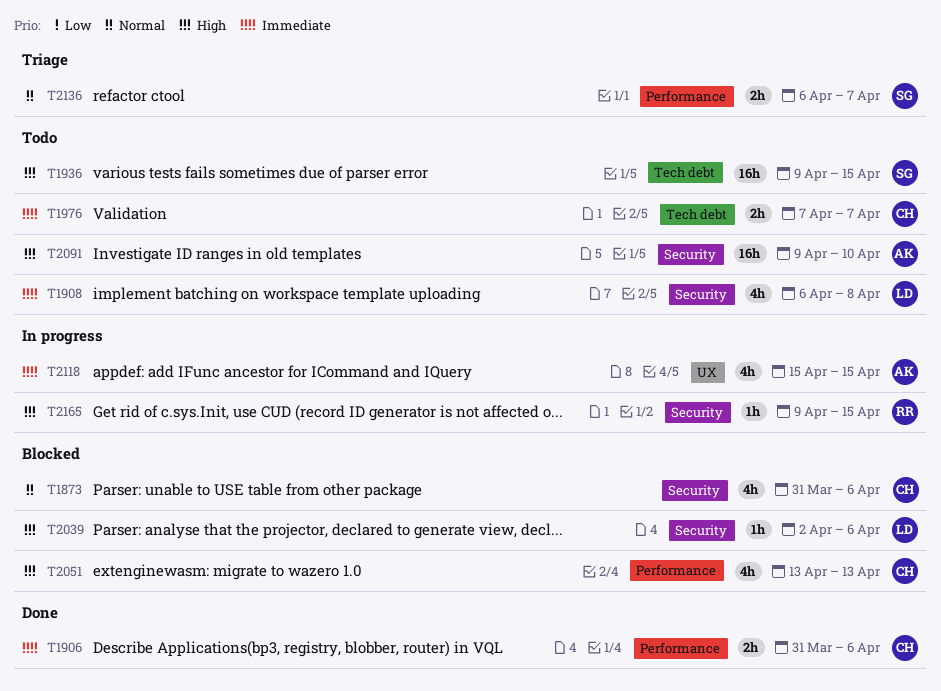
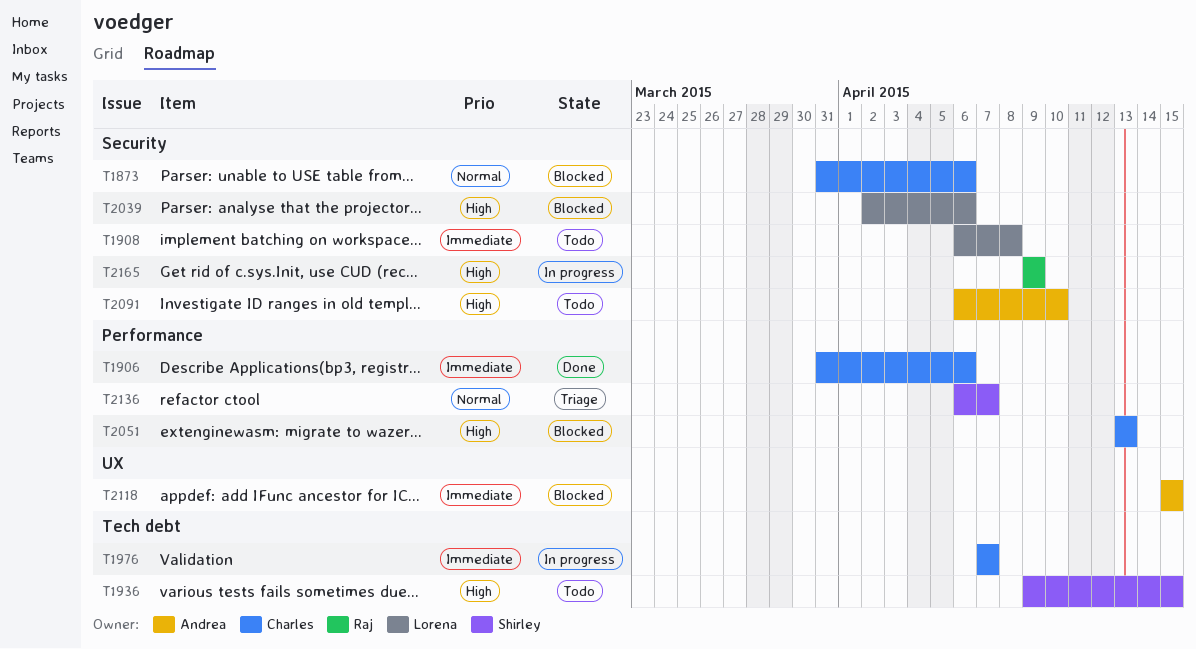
T1976, status: Todo -> In progress
T2091, start: Apr 9 -> Apr 6
T2118, status: In progress -> Blocked
T2165, due: Apr 15 -> Apr 9

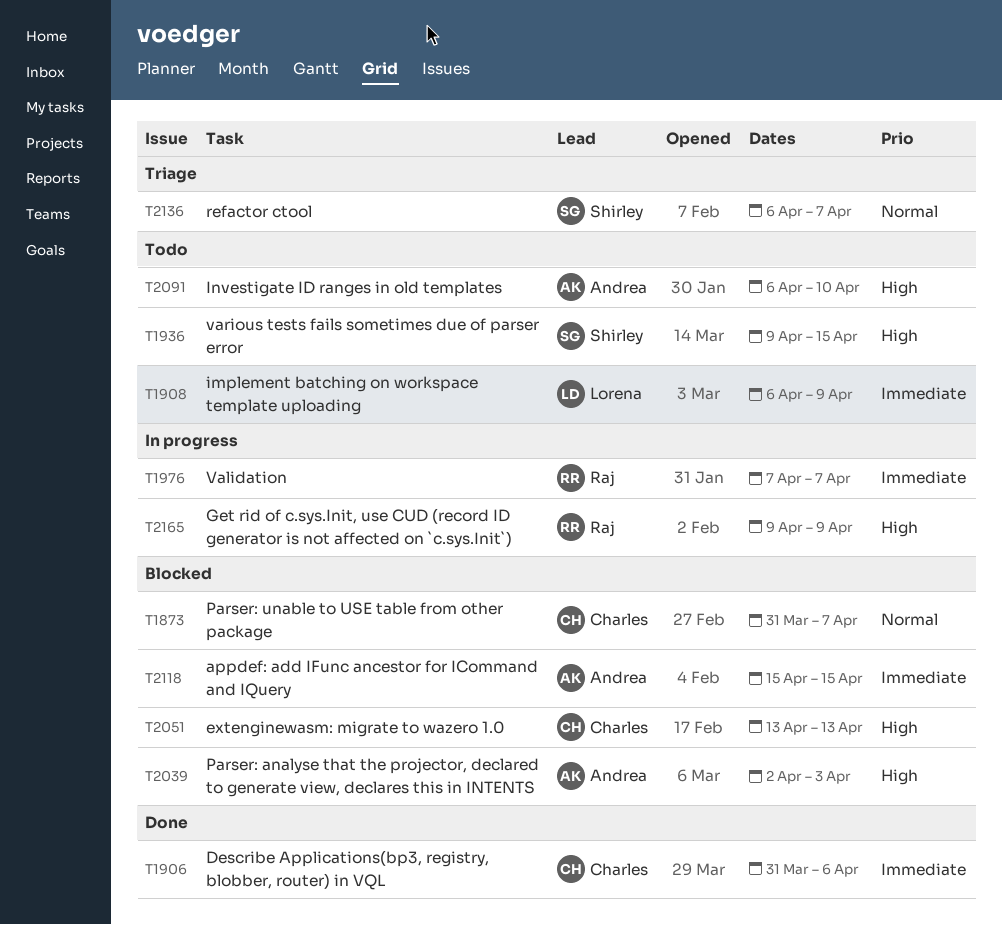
T1873, due: Apr 6 -> Apr 7
T1908, due: Apr 8 -> Apr 9
T1976, owner: Charles -> Raj
T2039, owner: Lorena -> Andrea
T2039, due: Apr 6 -> Apr 3

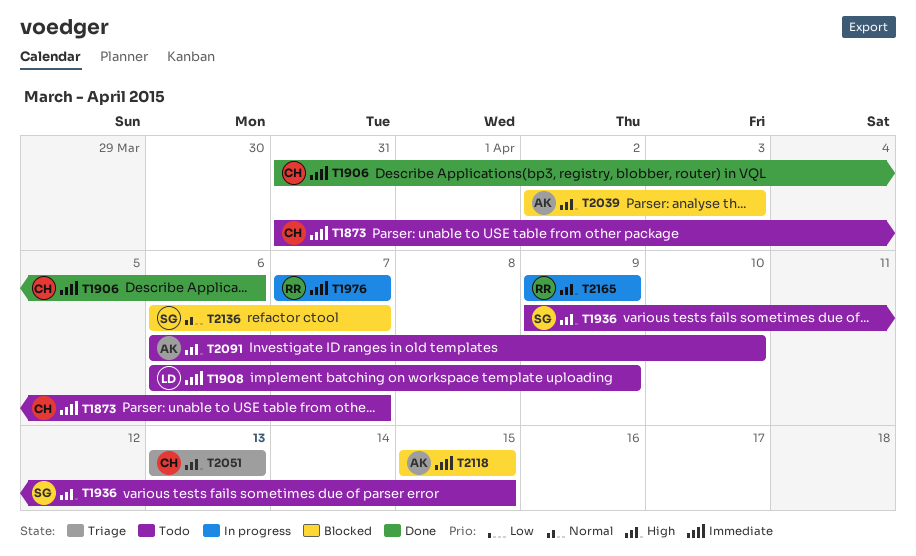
T1873, status: Blocked -> Todo
T1873, priority: Normal -> Immediate
T2051, status: Blocked -> Triage
T2136, status: Triage -> Blocked

